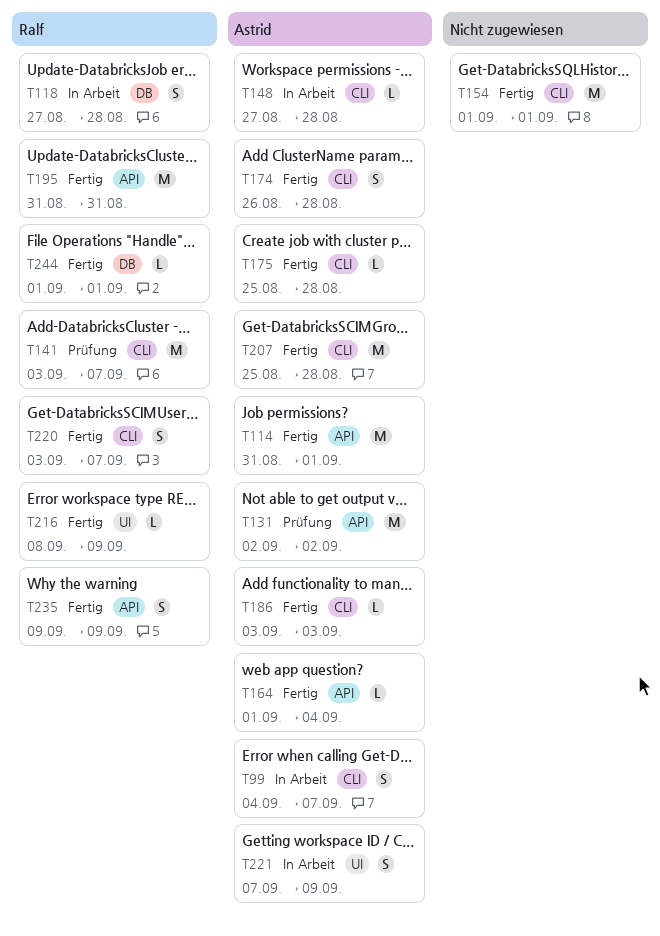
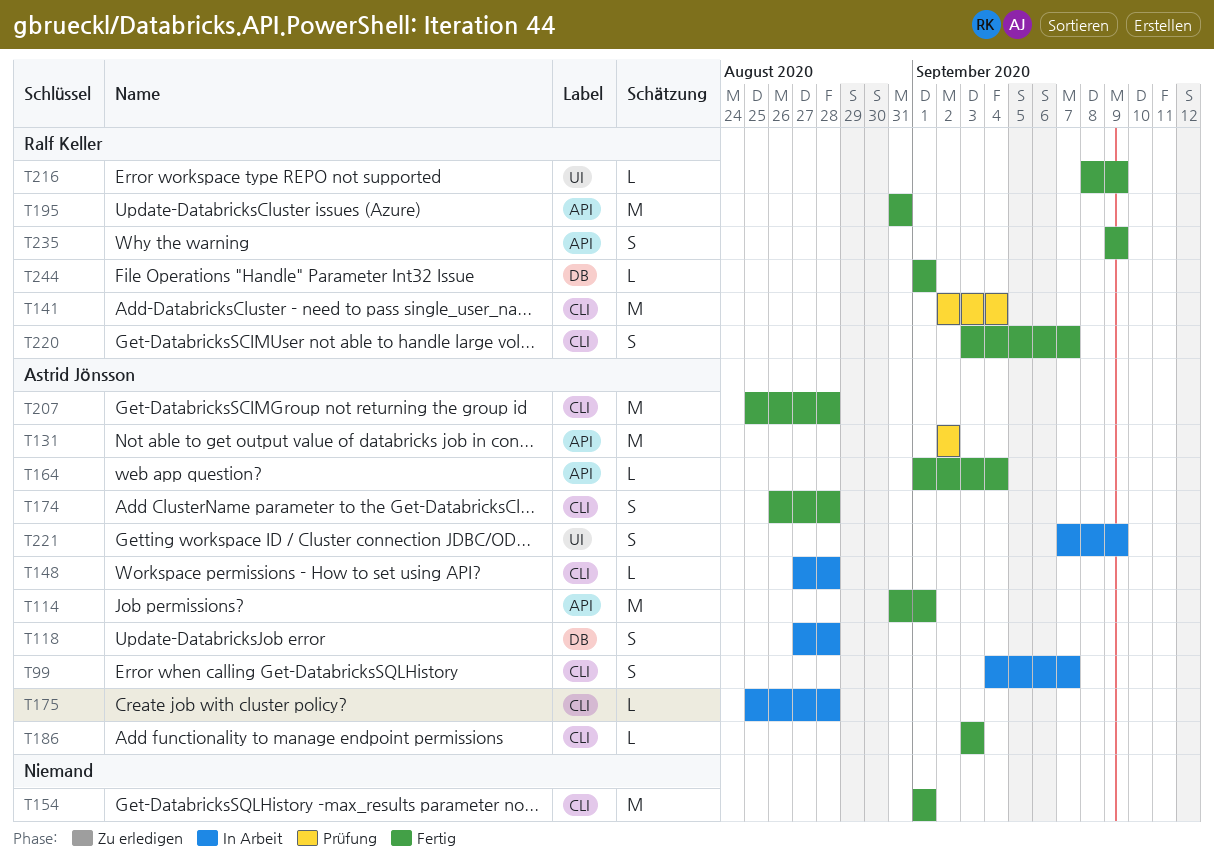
T118, owner: Ralf Keller -> Astrid Jönsson
T141, start: Sep 3 -> Sep 2
T141, due: Sep 7 -> Sep 4
T175, status: Fertig -> In Arbeit

